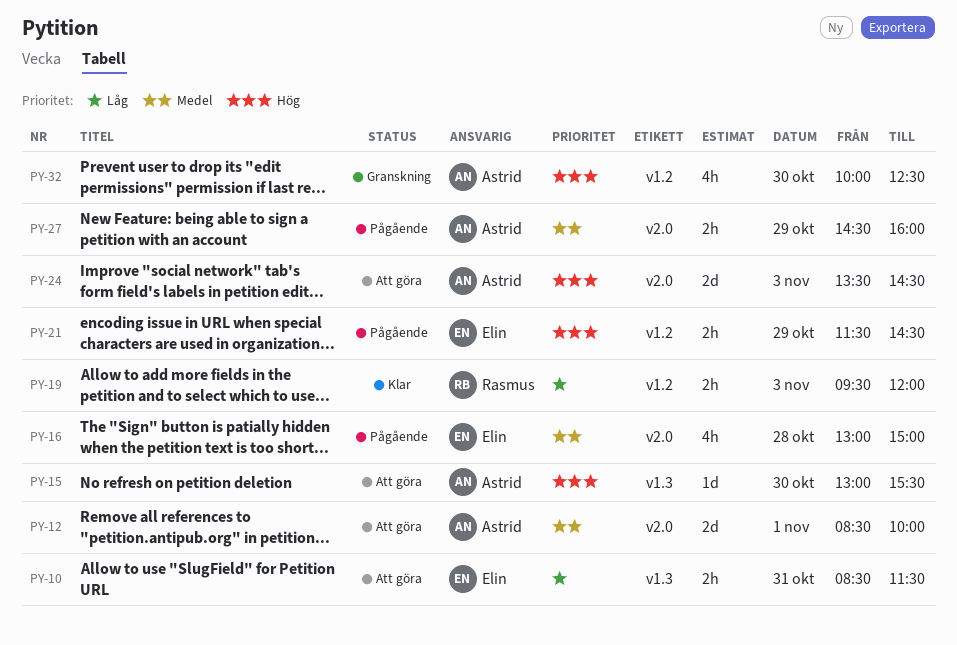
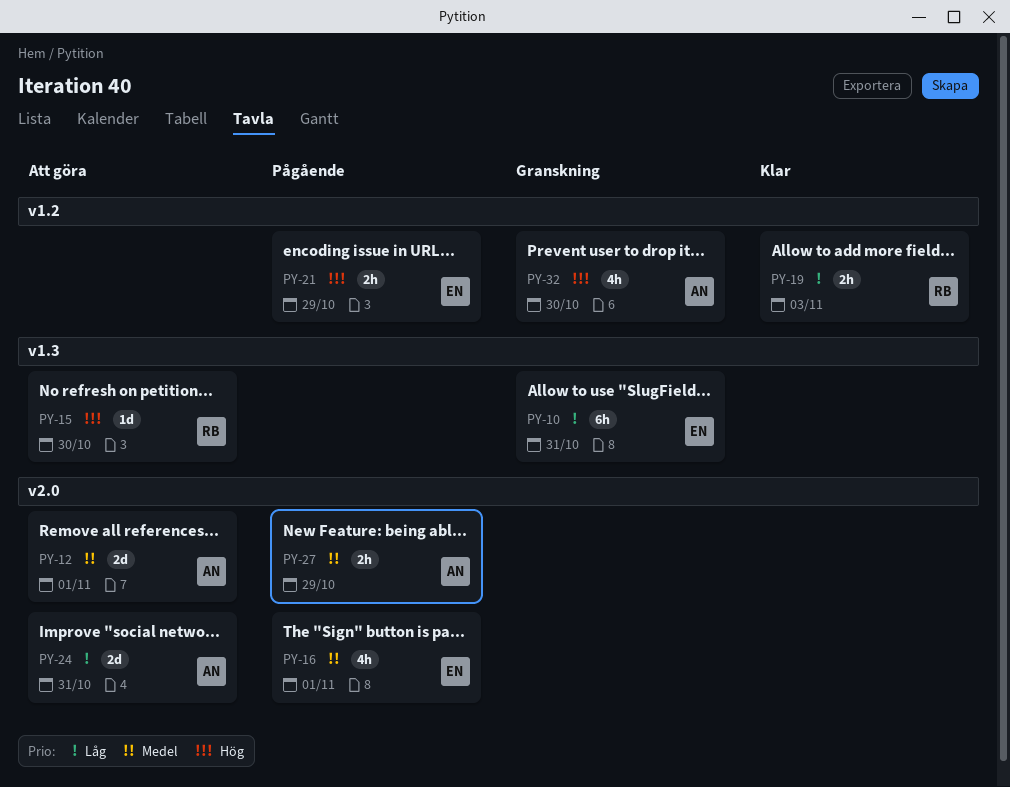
PY-10, status: Att göra -> Granskning
PY-10, estimate: 2h -> 6h
PY-15, owner: Astrid -> Rasmus
PY-16, day: Oct 28 -> Nov 1
PY-24, priority: Hög -> Låg
PY-24, day: Nov 3 -> Oct 31

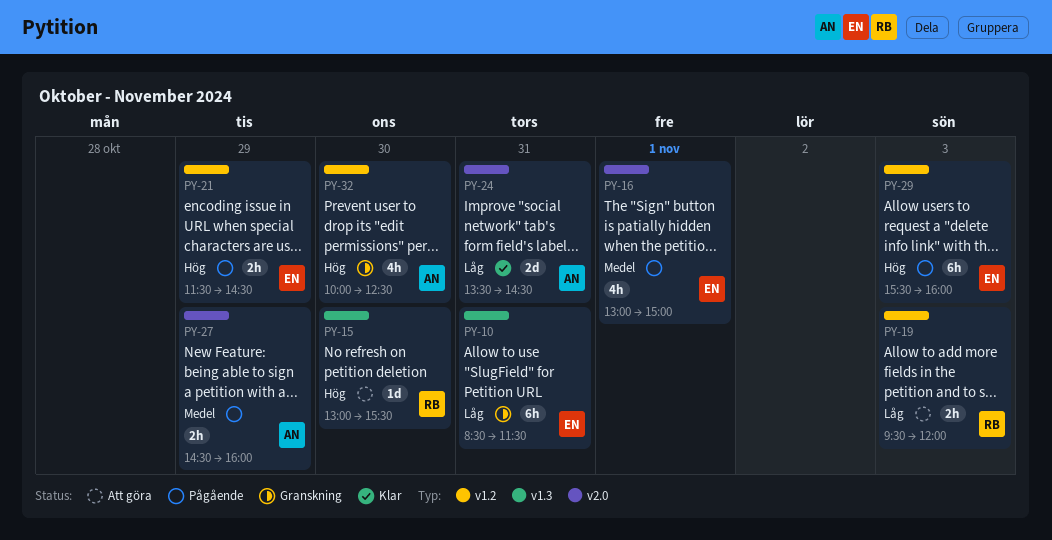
PY-12: present -> none
PY-19, status: Klar -> Att göra
PY-24, status: Att göra -> Klar
PY-29: none -> present

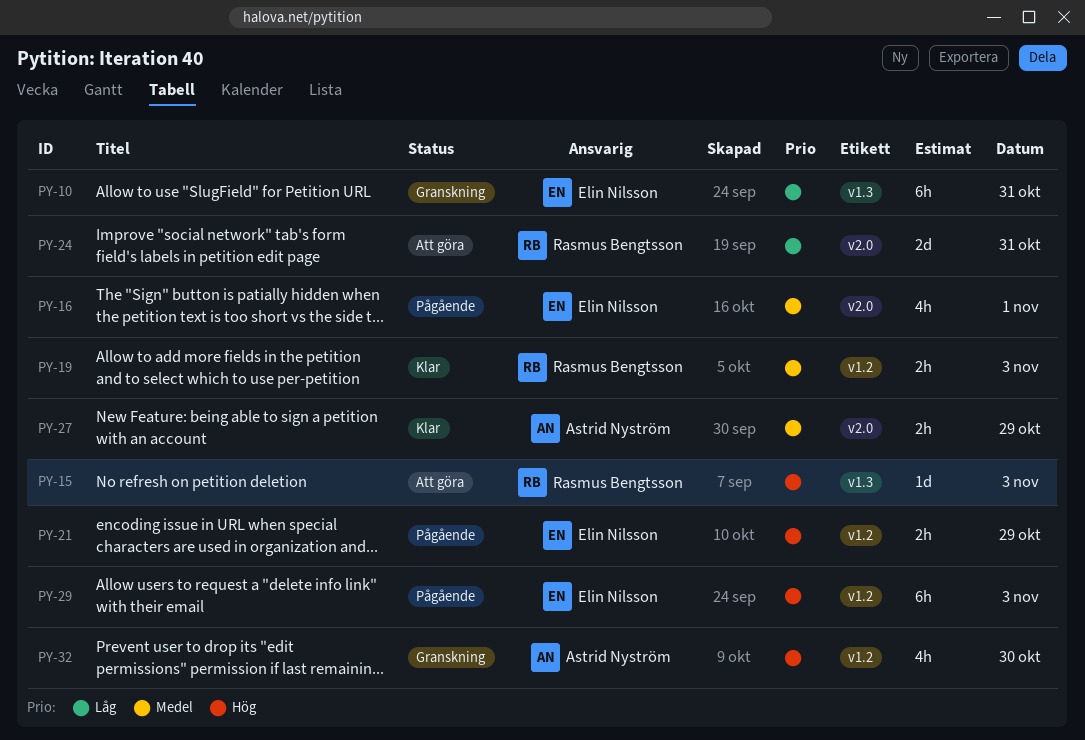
PY-15, day: Oct 30 -> Nov 3
PY-19, status: Att göra -> Klar
PY-19, priority: Låg -> Medel
PY-24, status: Klar -> Att göra
PY-24, owner: Astrid Nyström -> Rasmus Bengtsson
PY-27, status: Pågående -> Klar

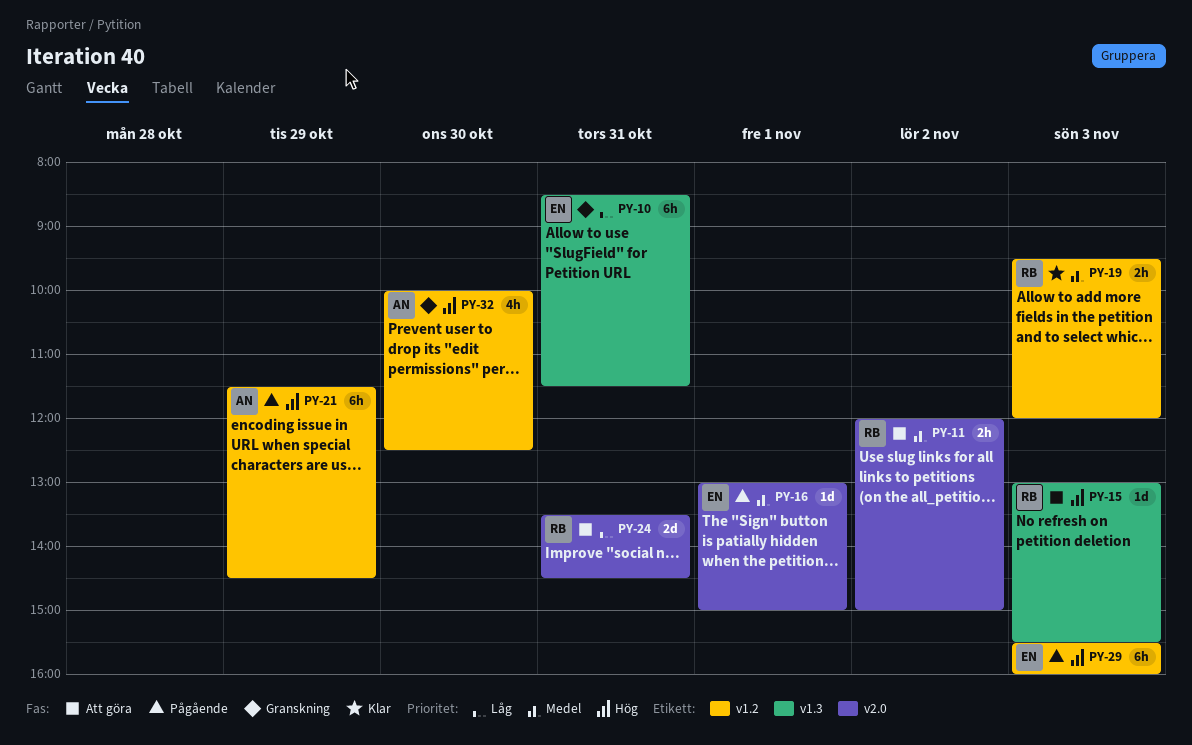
PY-11: none -> present
PY-16, estimate: 4h -> 1d
PY-21, owner: Elin Nilsson -> Astrid Nyström
PY-21, estimate: 2h -> 6h
PY-27: present -> none

